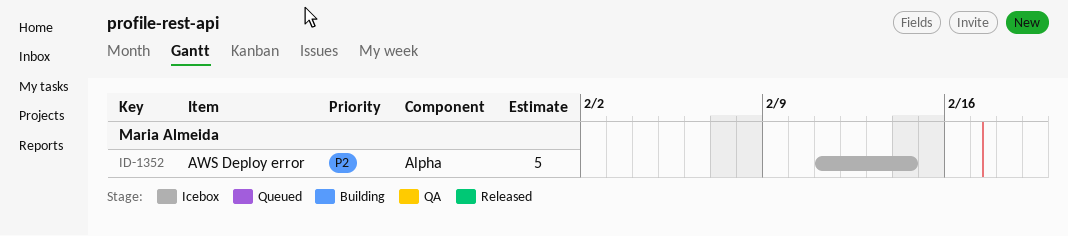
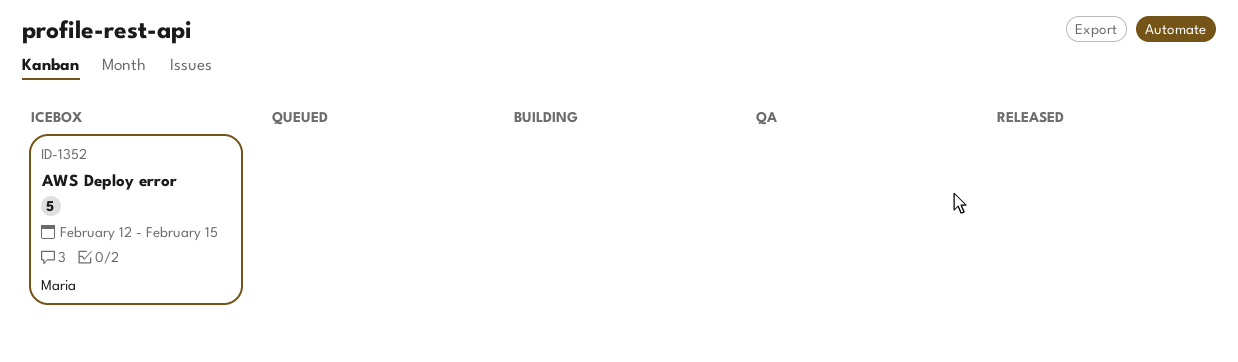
ID-1352, start: Feb 11 -> Feb 12
ID-1352, due: Feb 14 -> Feb 15

